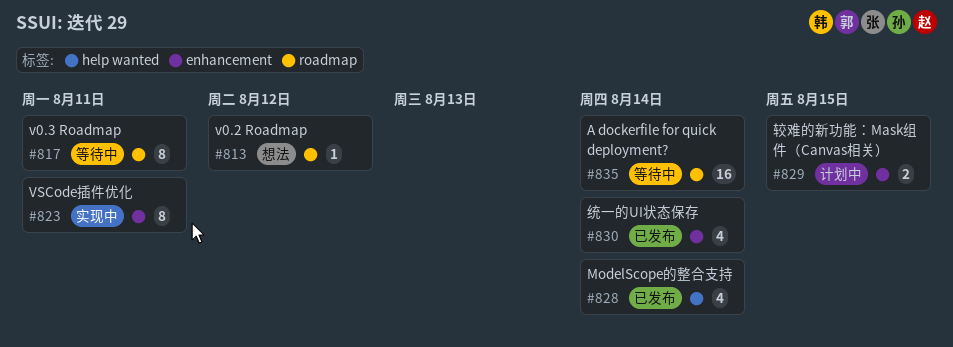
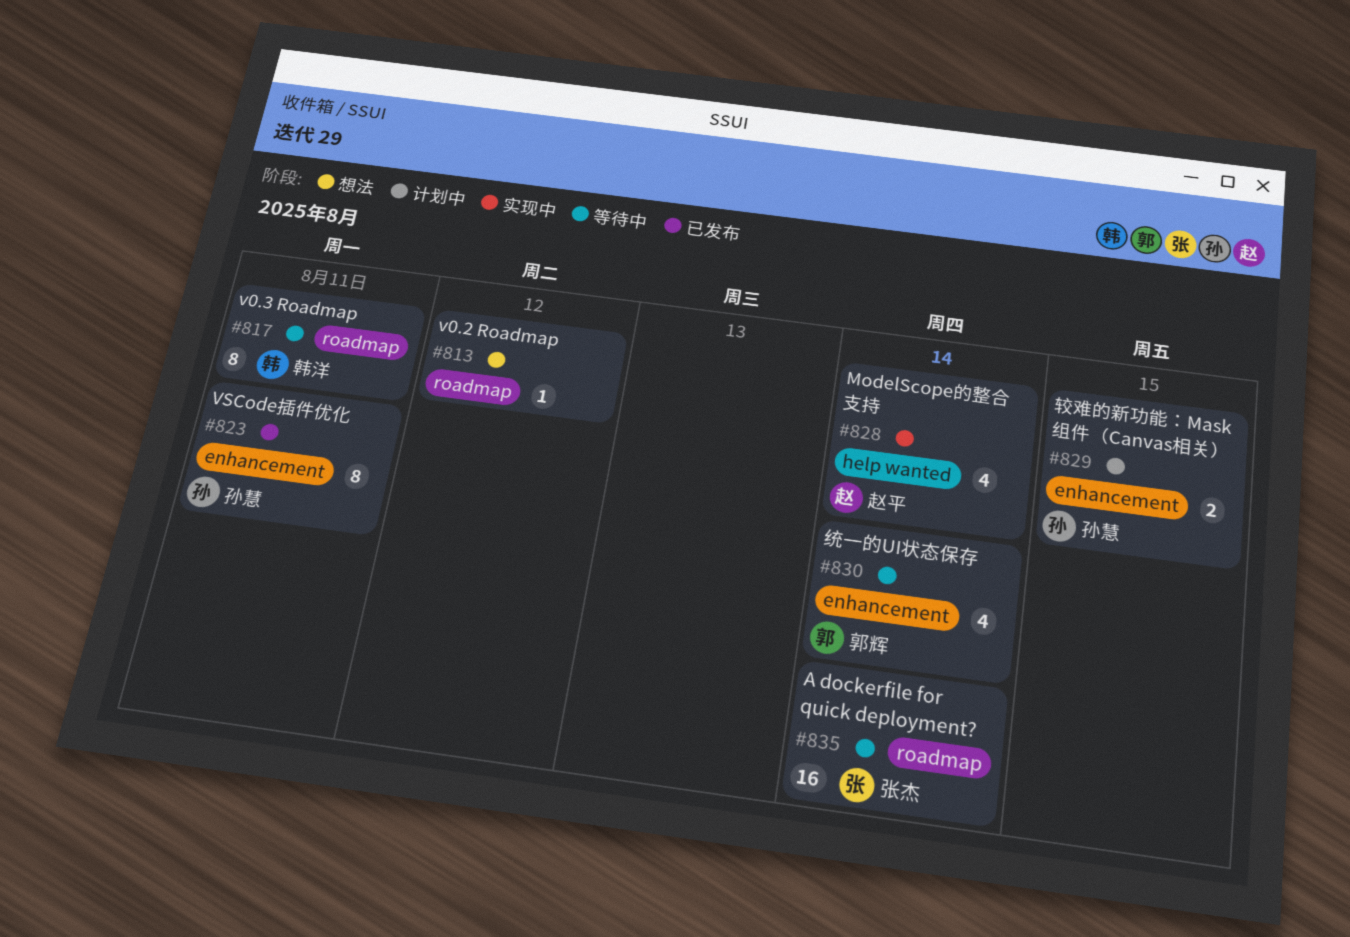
#823, status: 实现中 -> 已发布
#828, status: 已发布 -> 实现中
#830, status: 已发布 -> 等待中

